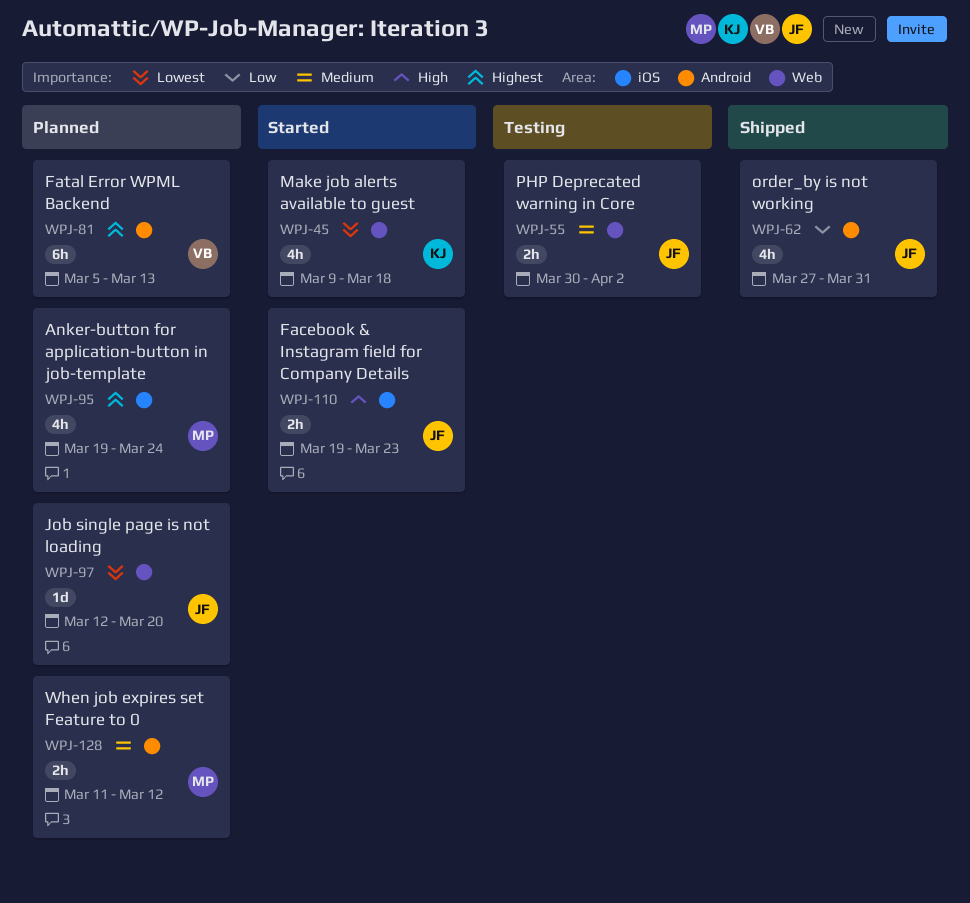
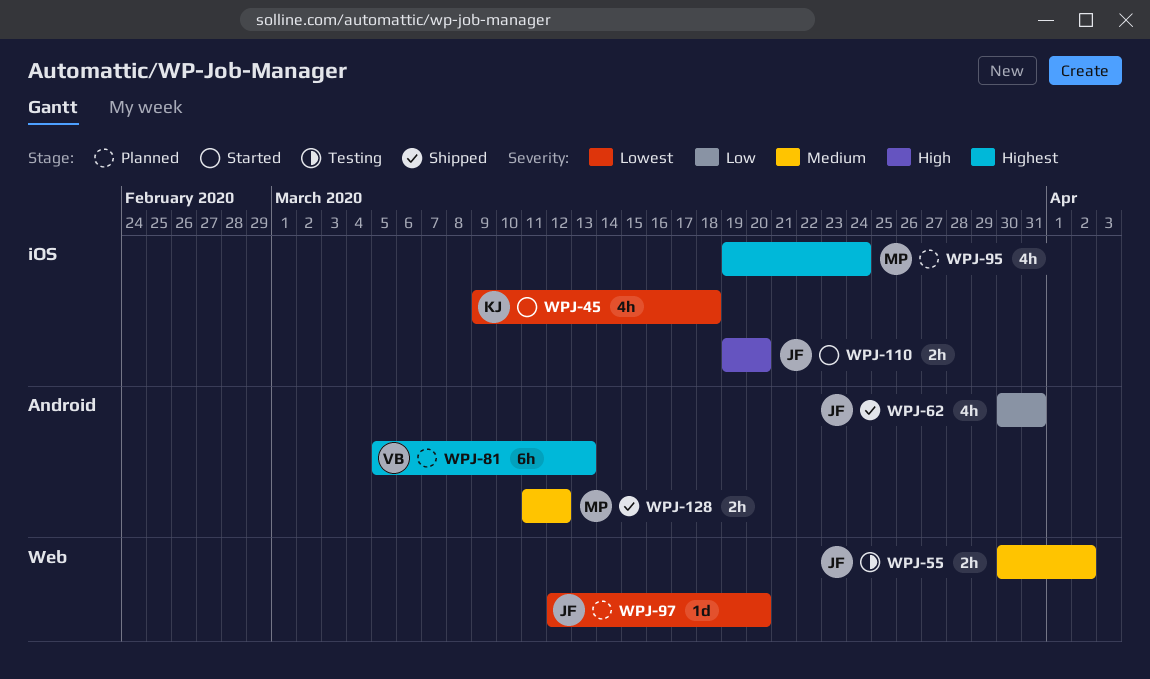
WPJ-45, label: Web -> iOS
WPJ-62, start: Mar 27 -> Mar 30
WPJ-110, due: Mar 23 -> Mar 20
WPJ-128, status: Planned -> Shipped

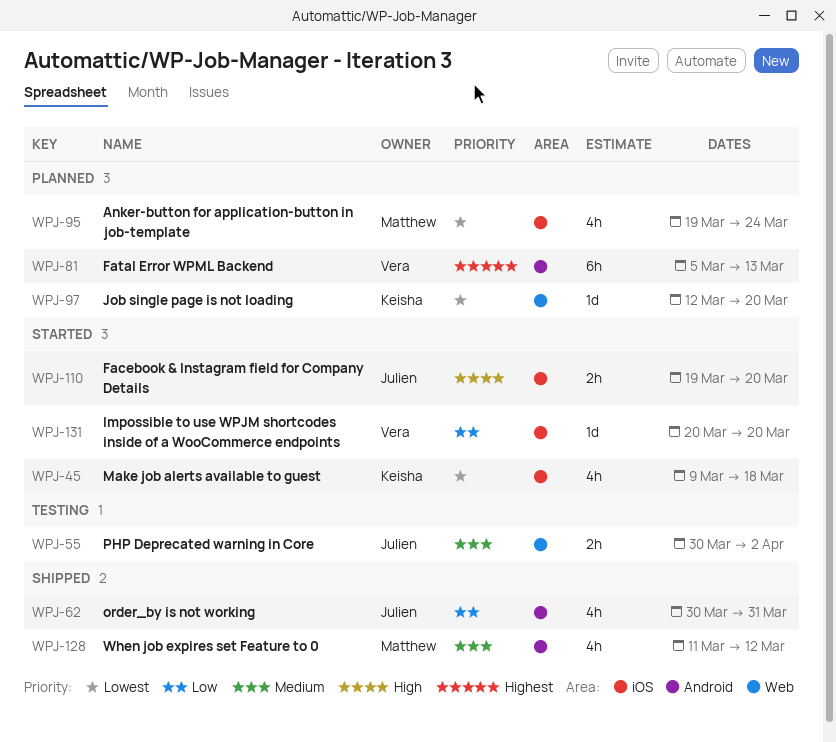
WPJ-95, priority: Highest -> Lowest
WPJ-97, owner: Julien -> Keisha
WPJ-128, estimate: 2h -> 4h
WPJ-131: none -> present

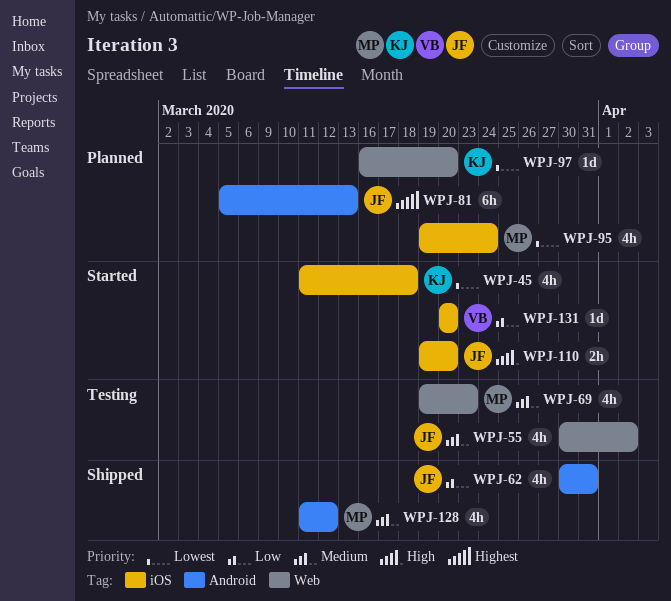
WPJ-45, start: Mar 9 -> Mar 11
WPJ-55, estimate: 2h -> 4h
WPJ-69: none -> present
WPJ-81, owner: Vera -> Julien
WPJ-97, start: Mar 12 -> Mar 16

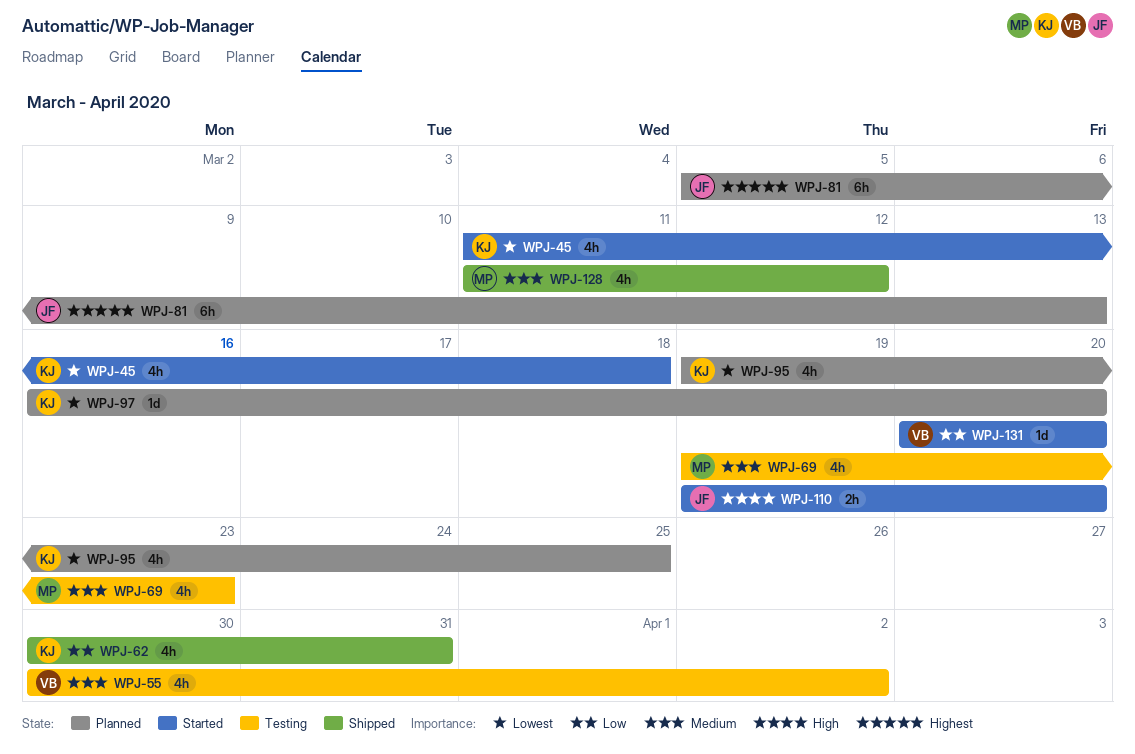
WPJ-55, owner: JF -> VB
WPJ-62, owner: JF -> KJ
WPJ-95, owner: MP -> KJ
WPJ-95, due: Mar 24 -> Mar 25

